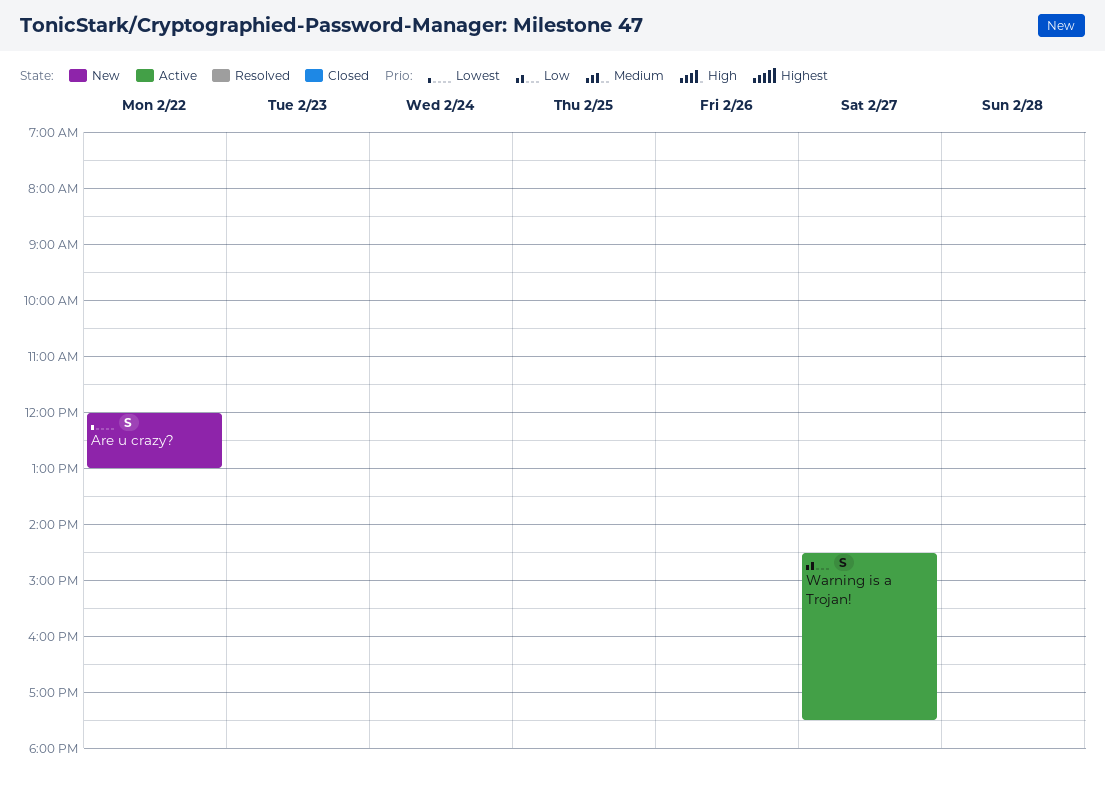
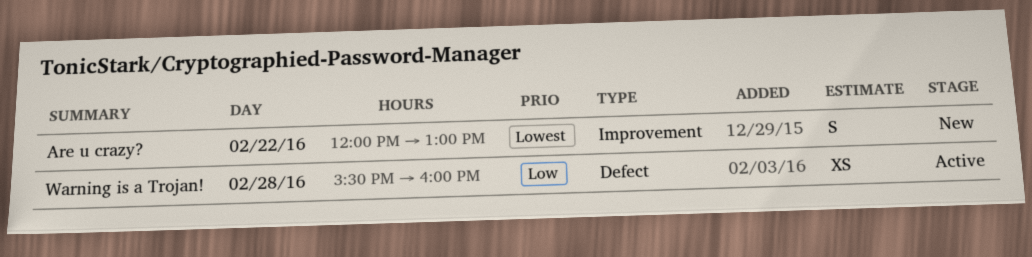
Warning is a Trojan!, estimate: S -> XS
Warning is a Trojan!, day: Feb 27 -> Feb 28
Warning is a Trojan!, begins: 14:30 -> 15:30
Warning is a Trojan!, ends: 17:30 -> 16:00

